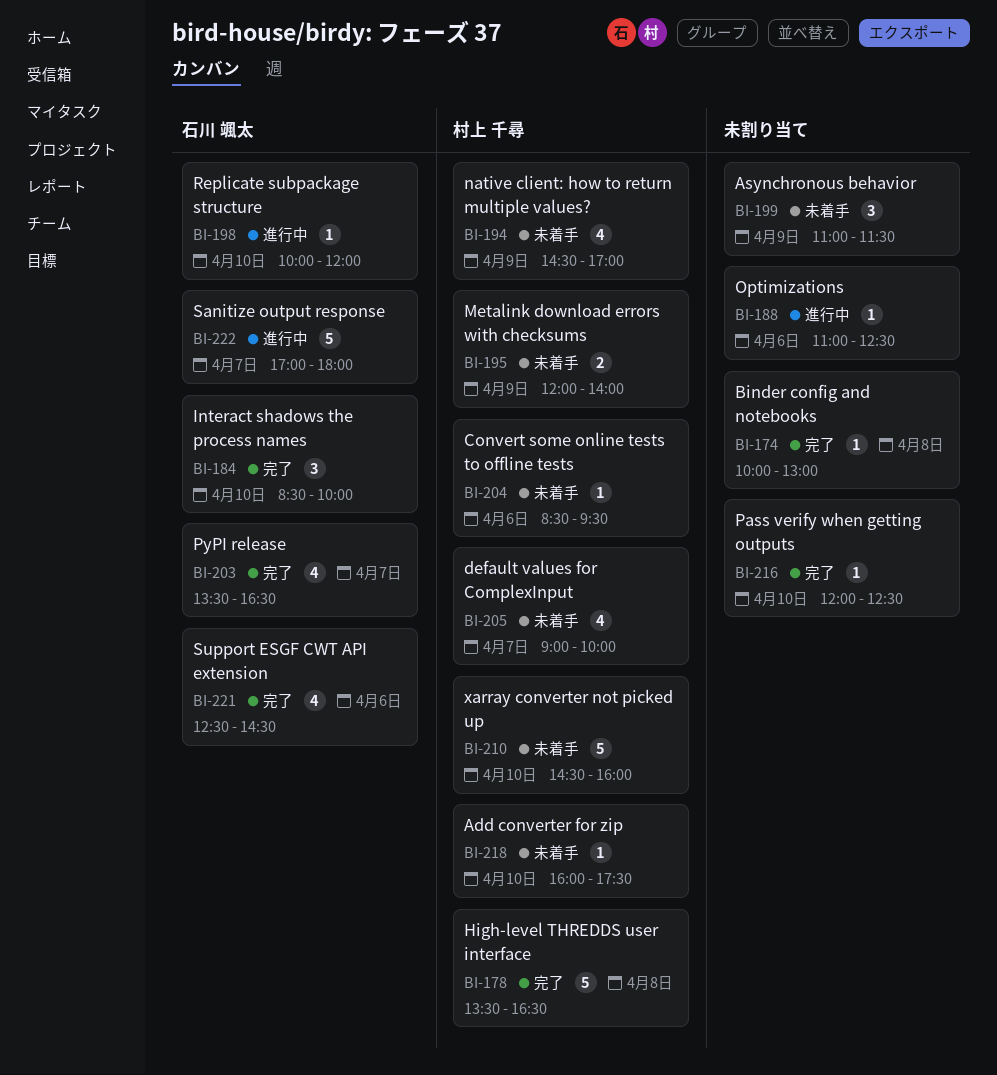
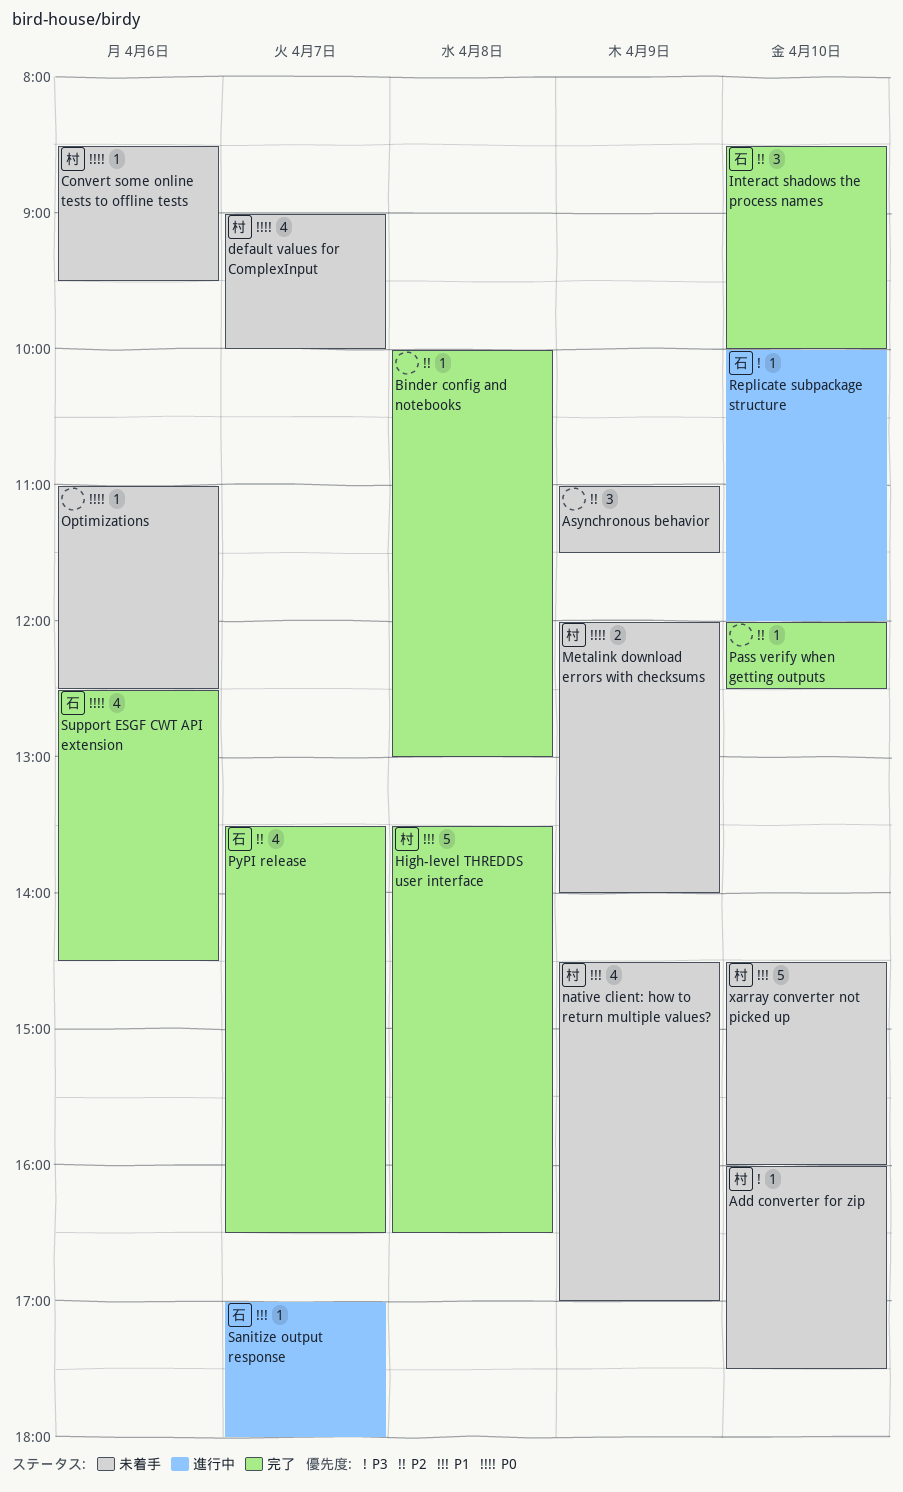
Optimizations, status: 進行中 -> 未着手
Sanitize output response, estimate: 5 -> 1

